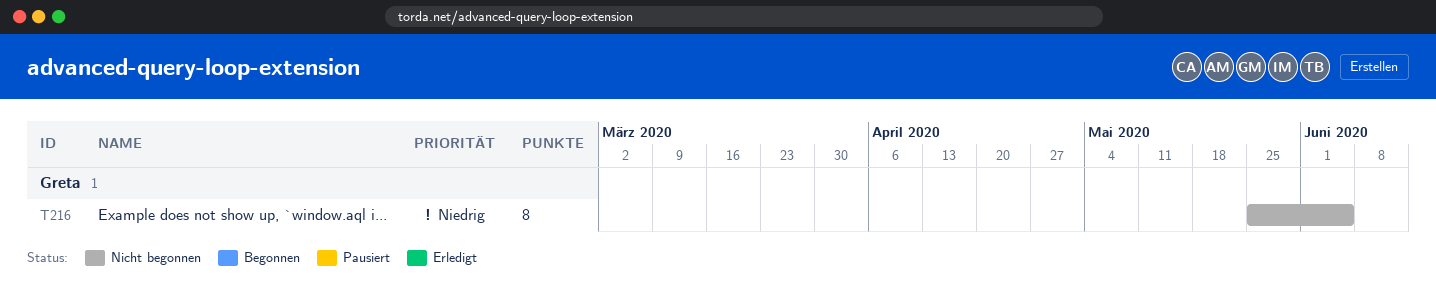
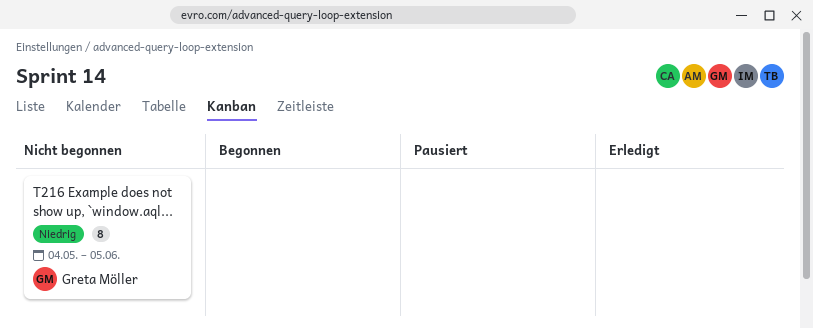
T216, start: May 25 -> May 4

